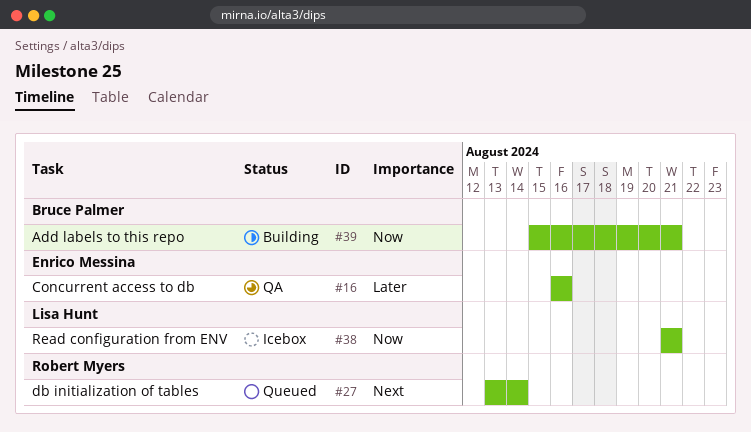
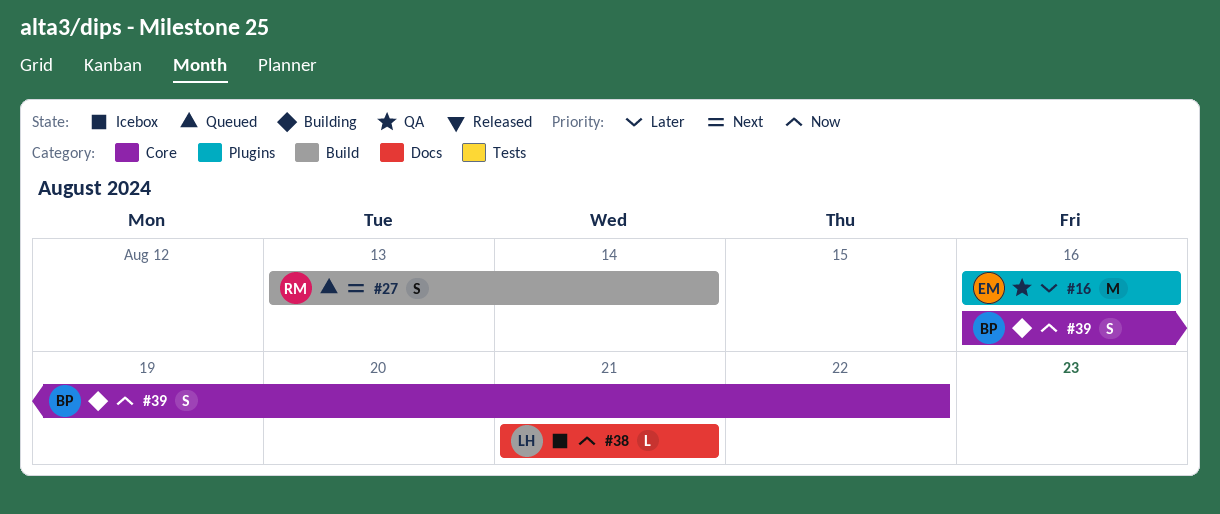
#39, start: Aug 15 -> Aug 16
#39, due: Aug 21 -> Aug 22

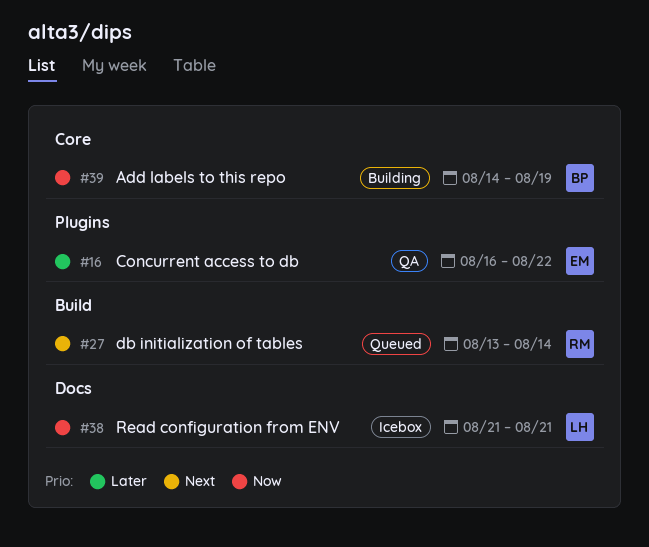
#16, due: Aug 16 -> Aug 22
#39, start: Aug 16 -> Aug 14
#39, due: Aug 22 -> Aug 19

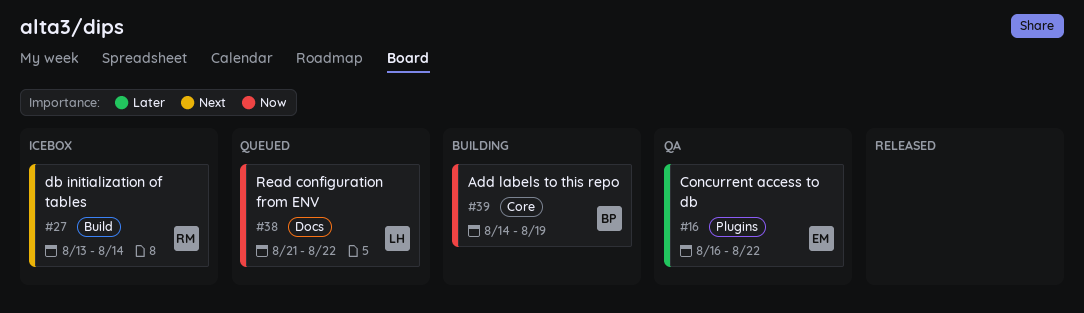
#27, status: Queued -> Icebox
#38, status: Icebox -> Queued
#38, due: Aug 21 -> Aug 22

